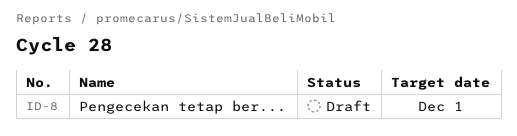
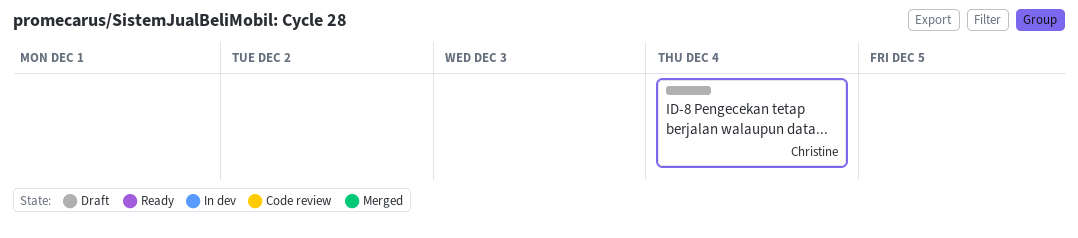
ID-8, due: Dec 1 -> Dec 4

